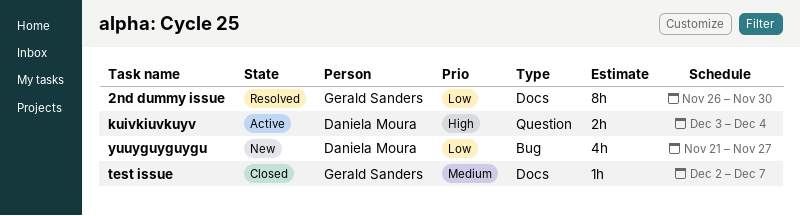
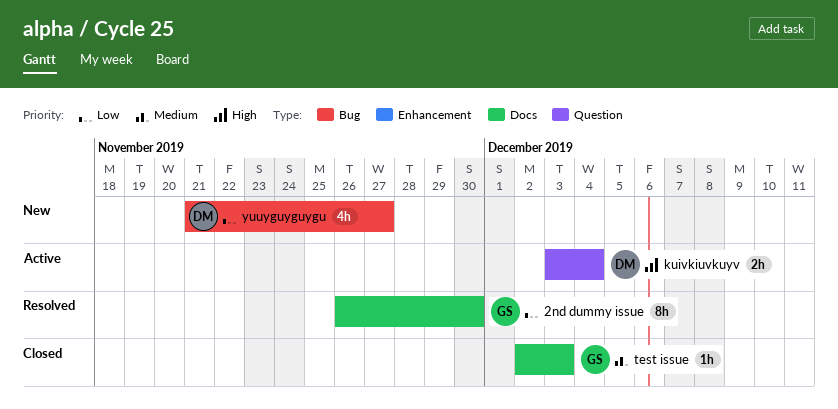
test issue, due: Dec 7 -> Dec 3

